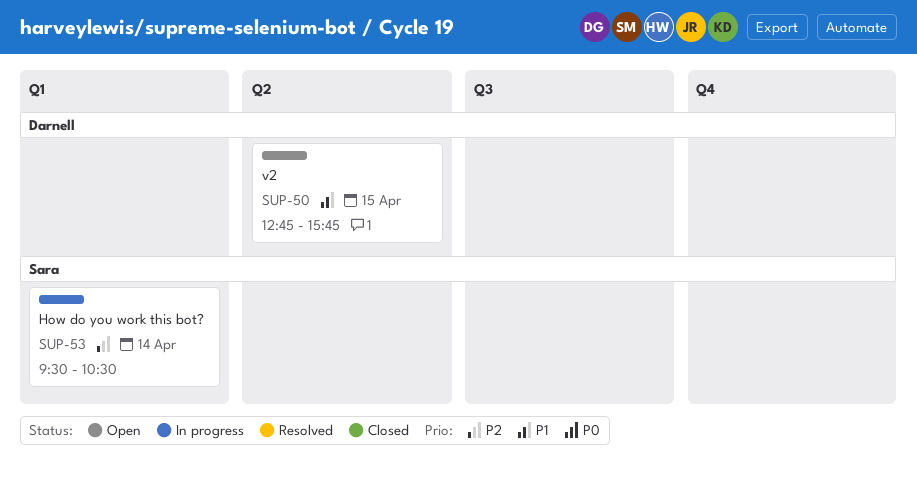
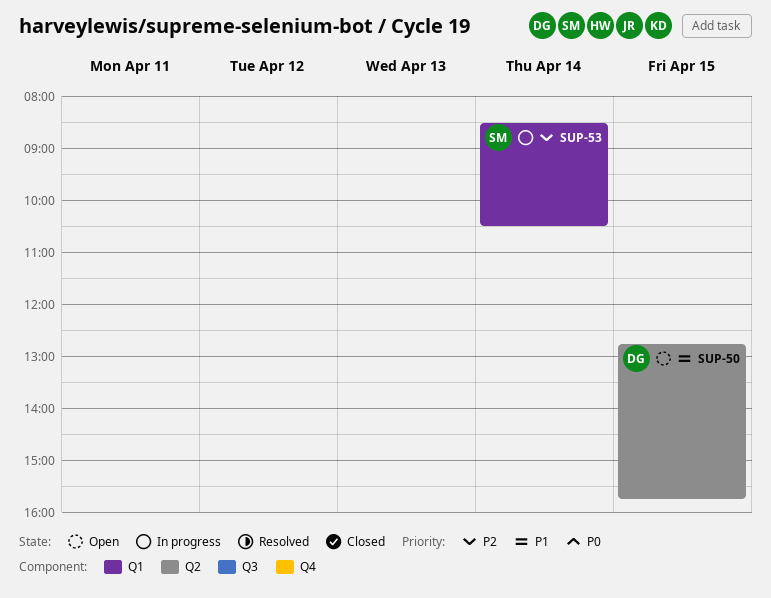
SUP-53, begins: 09:30 -> 08:30

